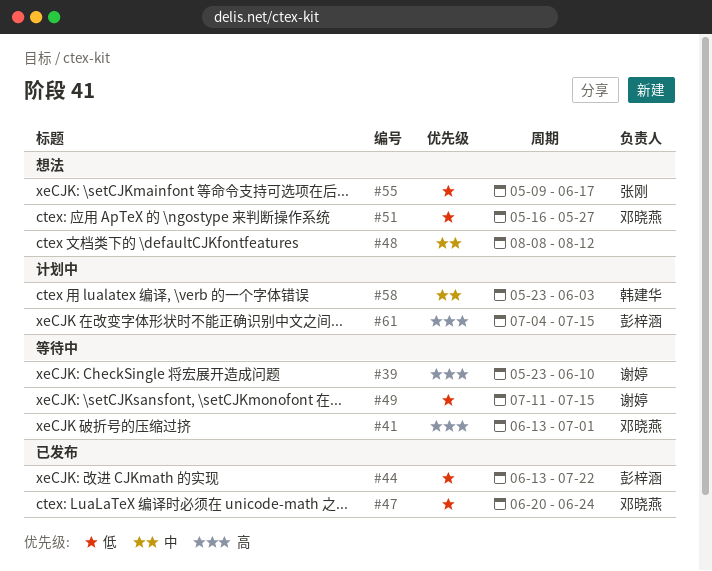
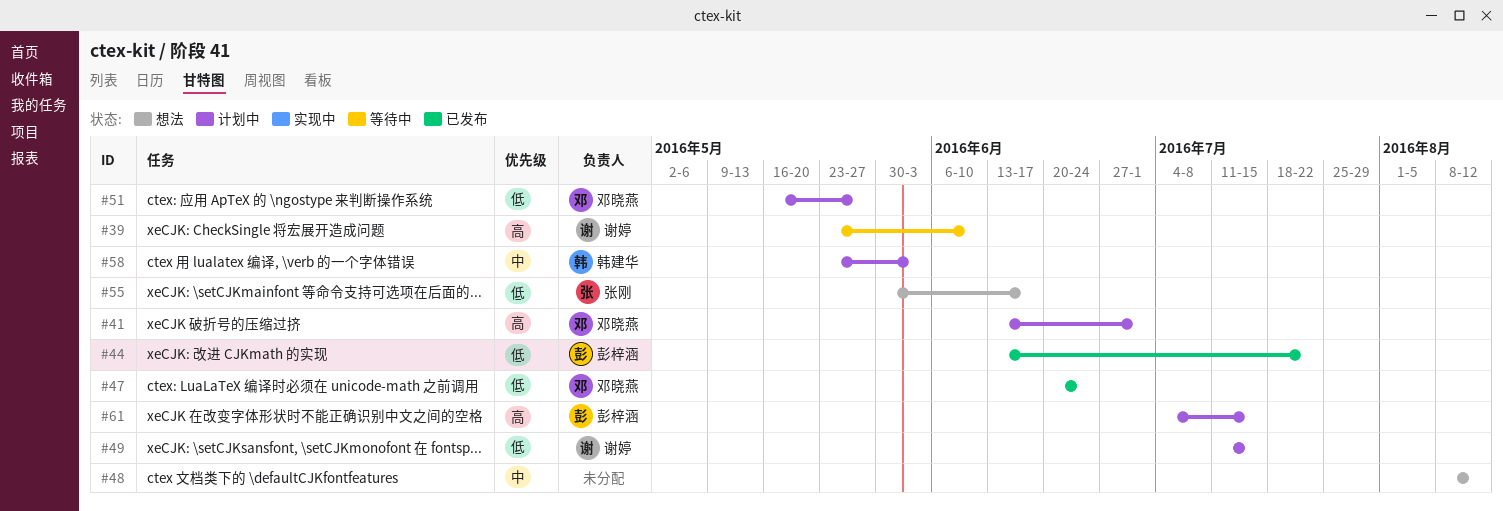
#41, status: 等待中 -> 计划中
#49, status: 等待中 -> 计划中
#51, status: 想法 -> 计划中
#55, start: May 9 -> May 30

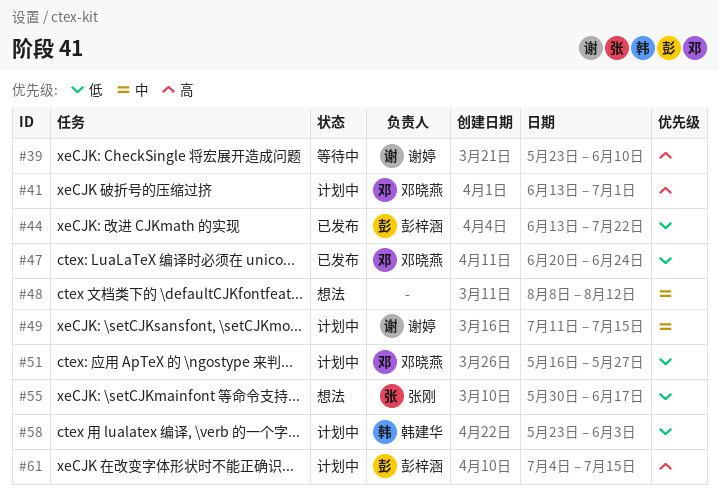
#49, priority: 低 -> 中
#58, priority: 中 -> 低

